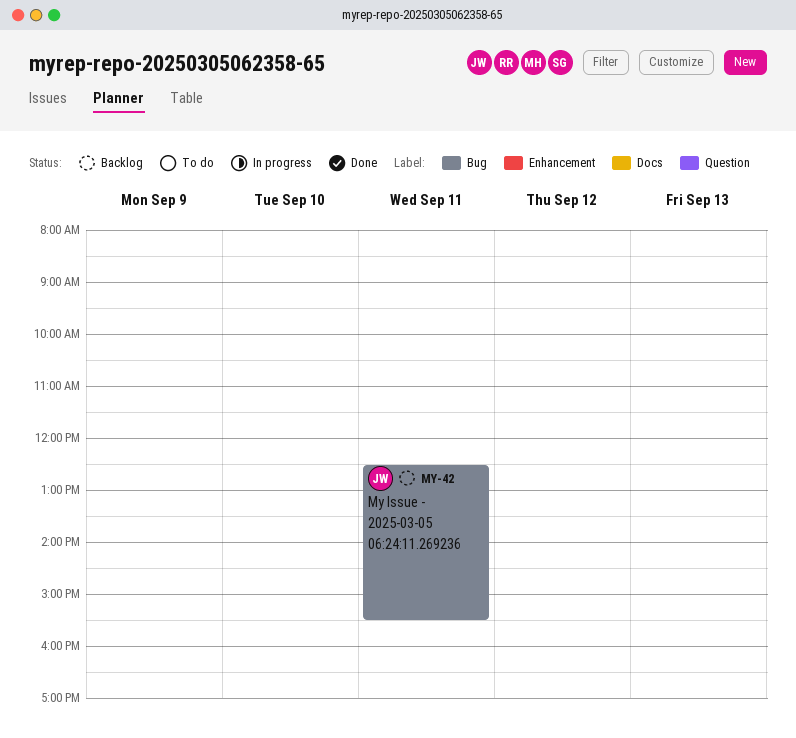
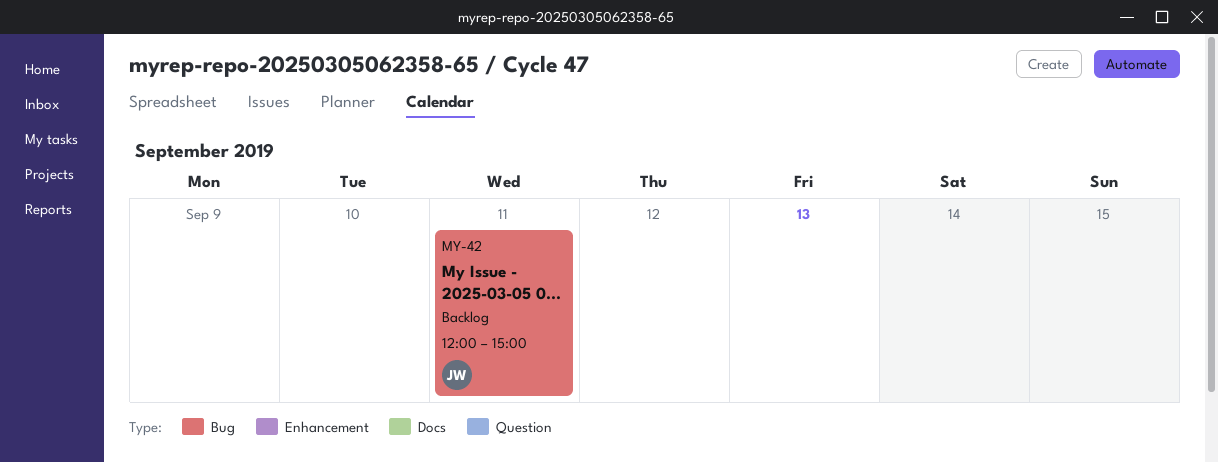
MY-42, begins: 12:30 -> 12:00
MY-42, ends: 15:30 -> 15:00

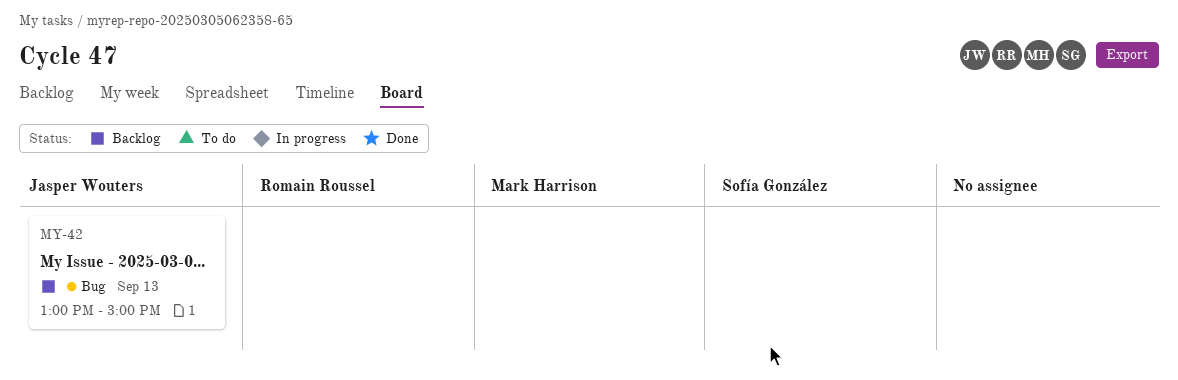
MY-42, day: Sep 11 -> Sep 13
MY-42, begins: 12:00 -> 13:00

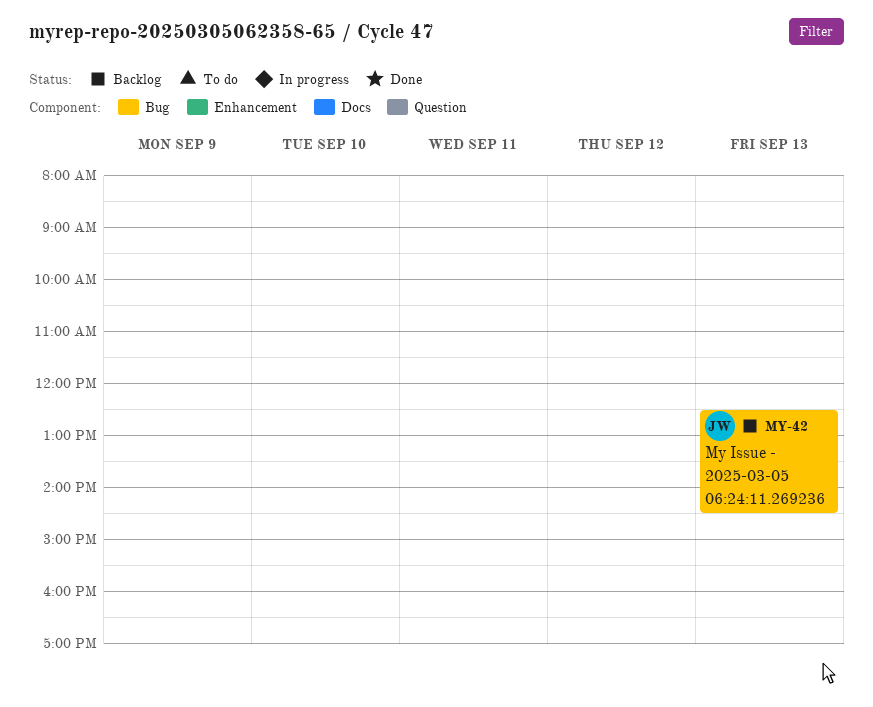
MY-42, begins: 13:00 -> 12:30
MY-42, ends: 15:00 -> 14:30

